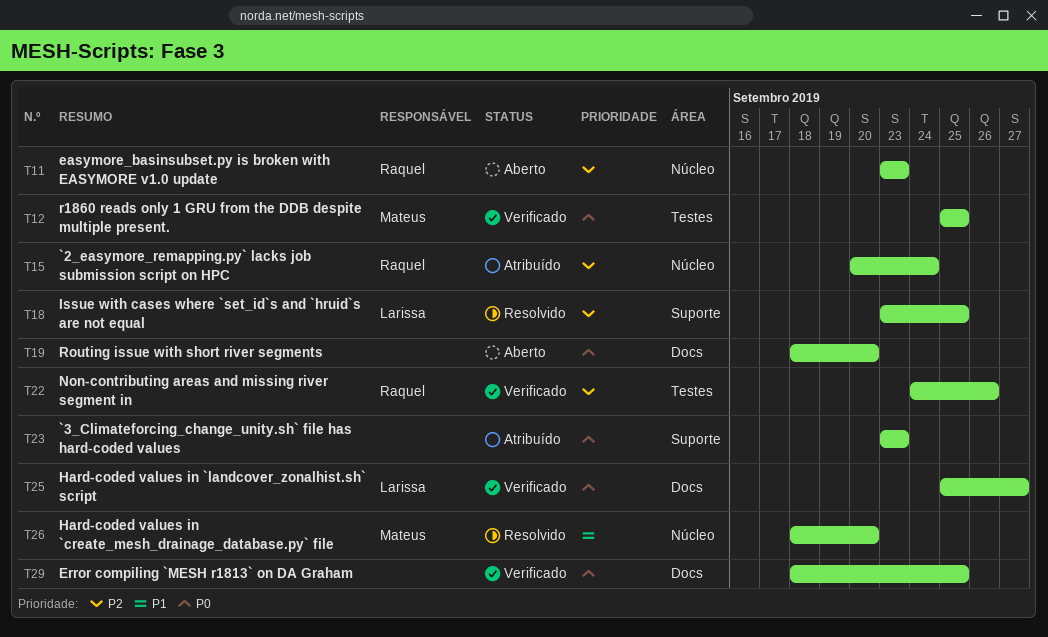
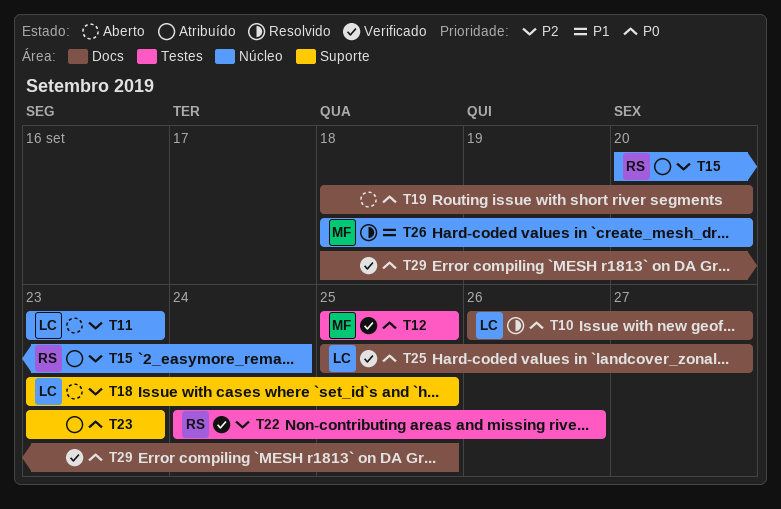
T10: none -> present
T11, owner: Raquel -> Larissa
T18, status: Resolvido -> Aberto

